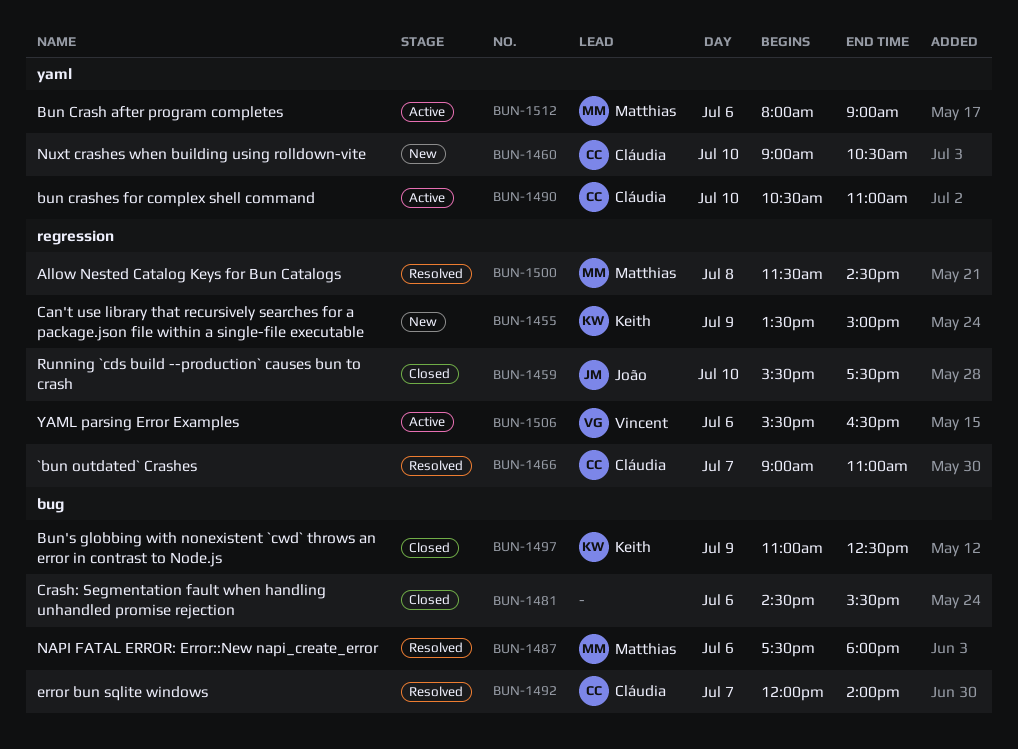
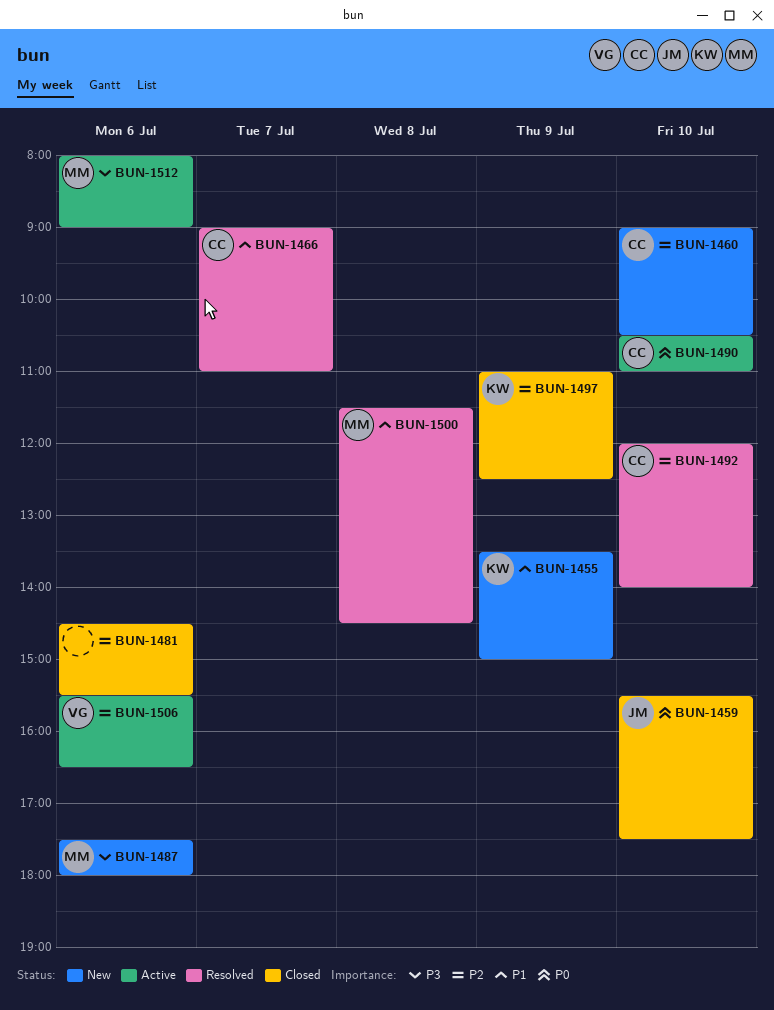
BUN-1487, status: Resolved -> New
BUN-1492, day: Jul 7 -> Jul 10

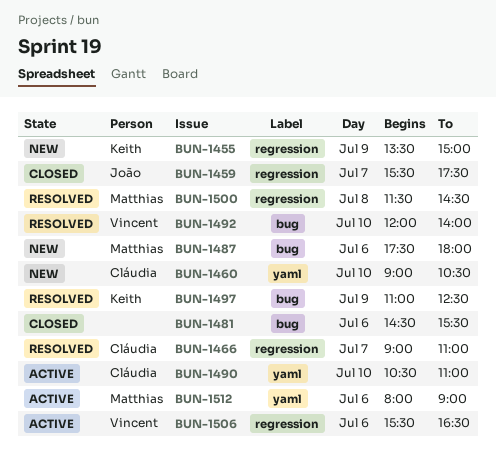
BUN-1459, day: Jul 10 -> Jul 7
BUN-1492, owner: Cláudia -> Vincent
BUN-1497, status: Closed -> Resolved

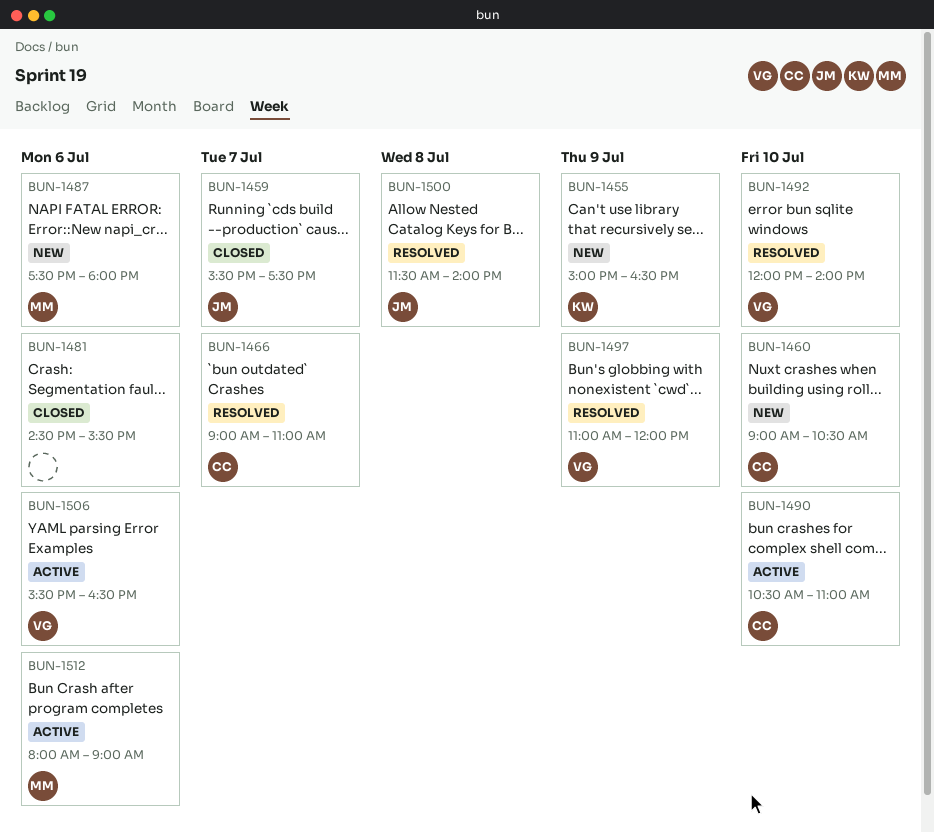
BUN-1455, begins: 13:30 -> 15:00
BUN-1455, ends: 15:00 -> 16:30
BUN-1497, owner: Keith -> Vincent
BUN-1497, ends: 12:30 -> 12:00
BUN-1500, owner: Matthias -> João
BUN-1500, ends: 14:30 -> 14:00

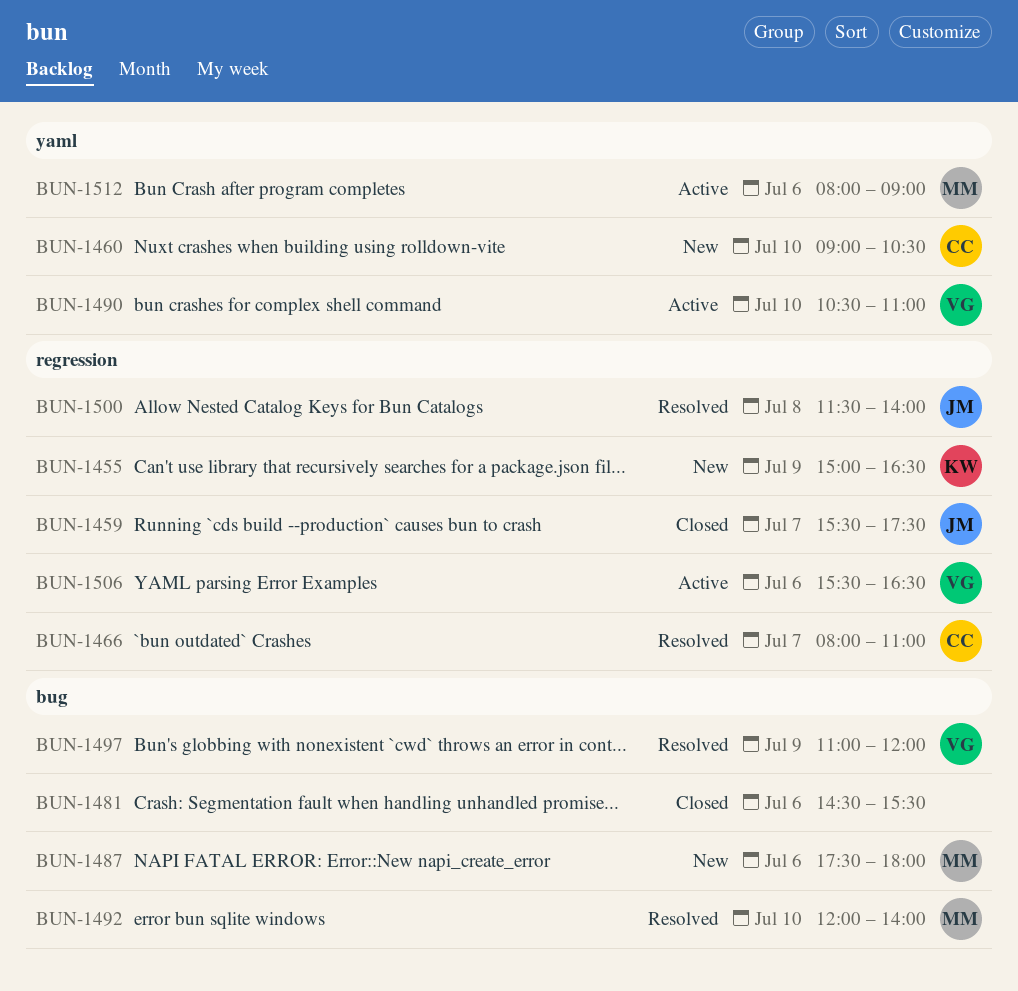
BUN-1466, begins: 09:00 -> 08:00
BUN-1490, owner: CC -> VG
BUN-1492, owner: VG -> MM

